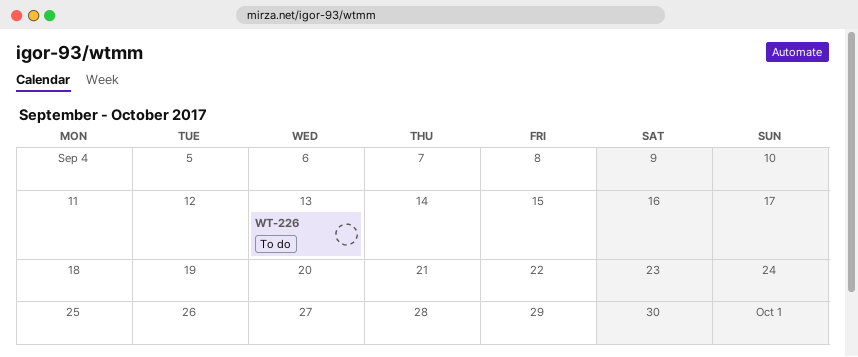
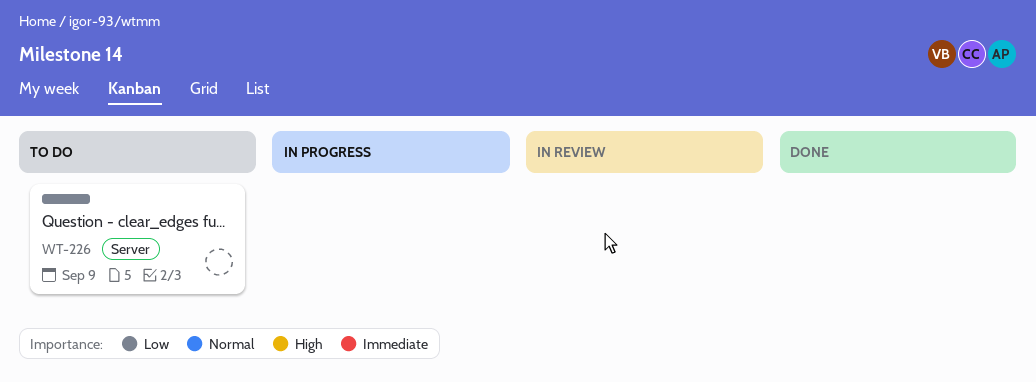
WT-226, due: Sep 13 -> Sep 9

